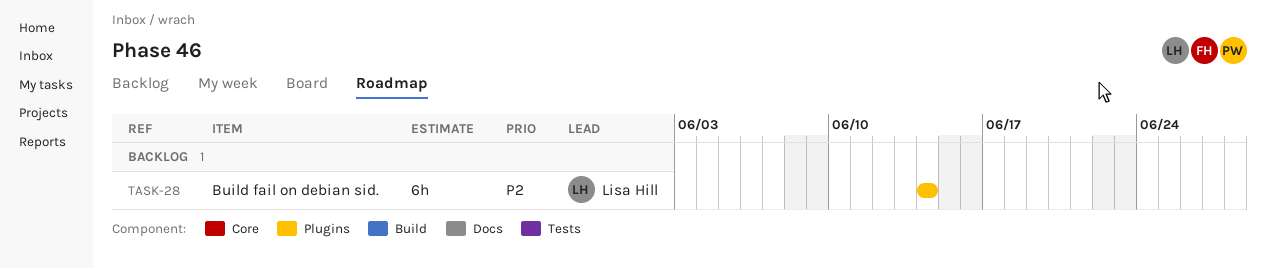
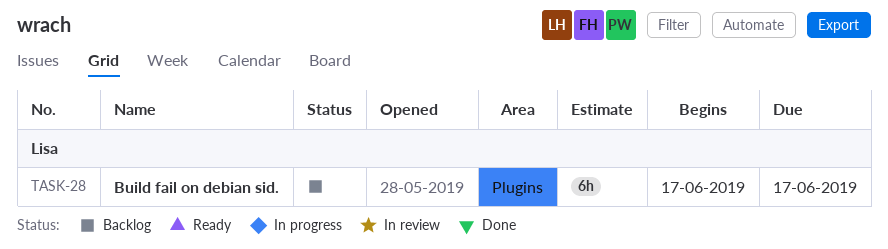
TASK-28, start: Jun 14 -> Jun 17
TASK-28, due: Jun 14 -> Jun 17

